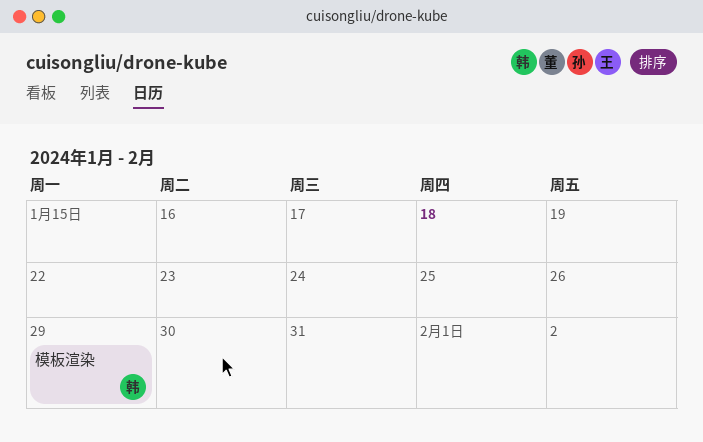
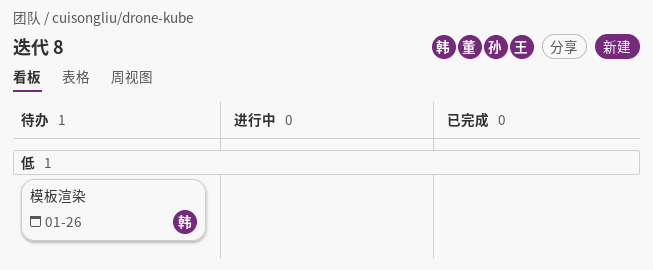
模板渲染, due: Jan 29 -> Jan 26

